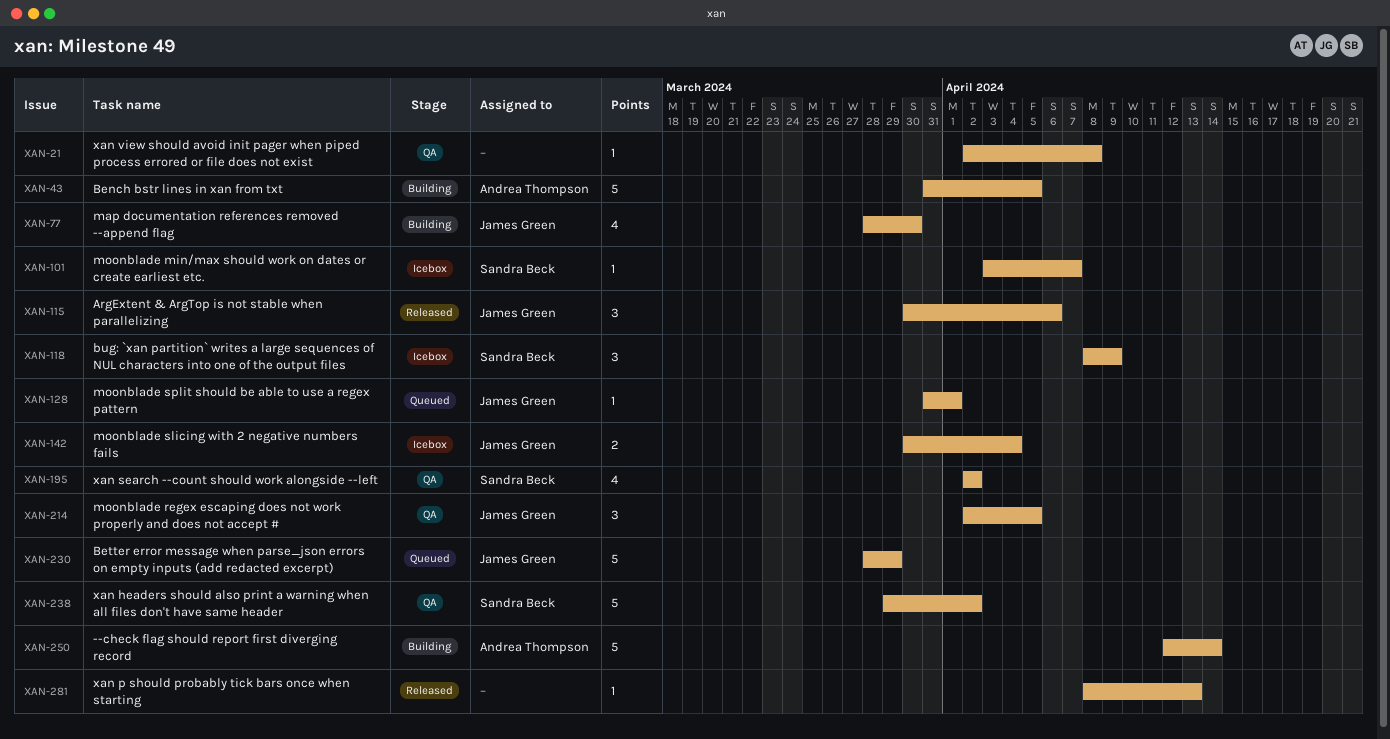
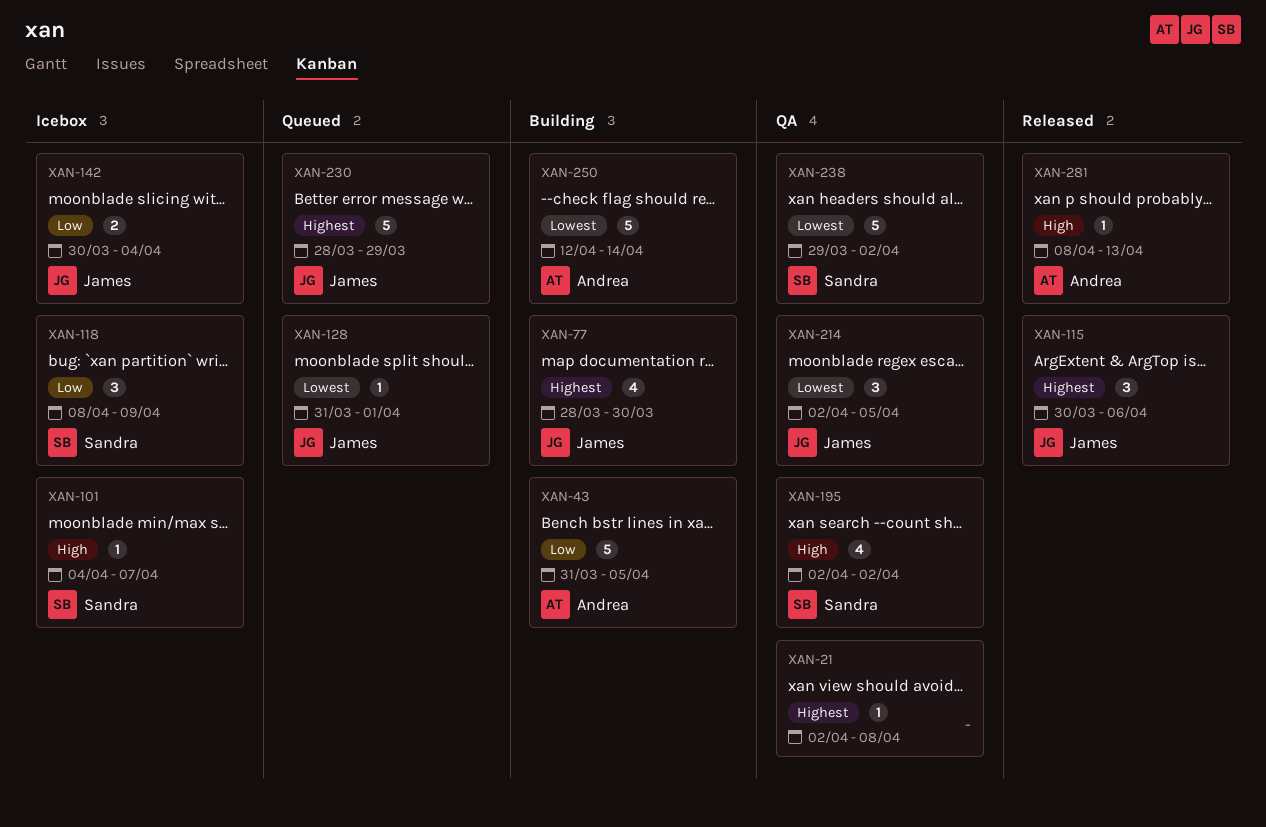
XAN-101, start: Apr 3 -> Apr 4
XAN-281, owner: none -> Andrea Thompson

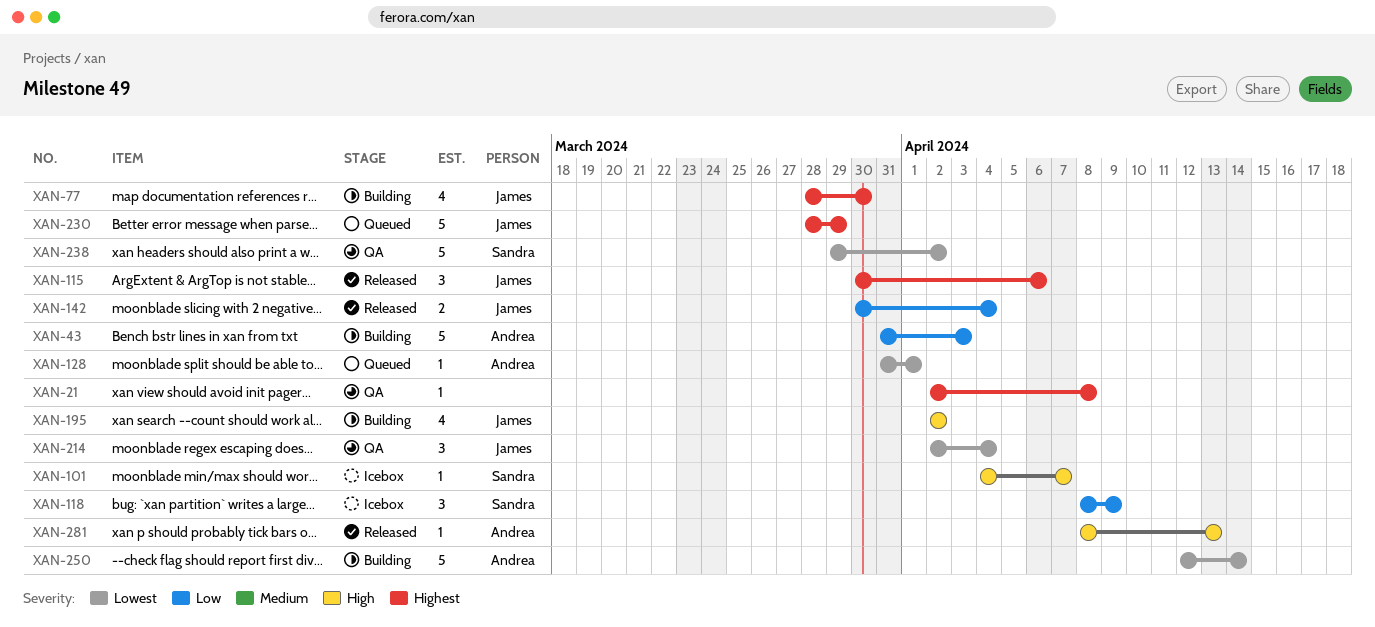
XAN-43, due: Apr 5 -> Apr 3
XAN-128, owner: James -> Andrea
XAN-142, status: Icebox -> Released
XAN-195, status: QA -> Building
XAN-195, owner: Sandra -> James
XAN-214, due: Apr 5 -> Apr 4

